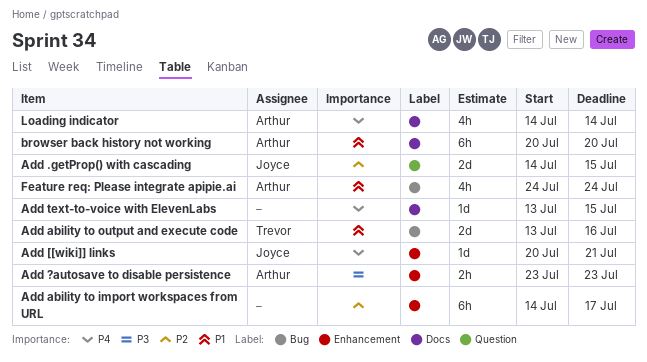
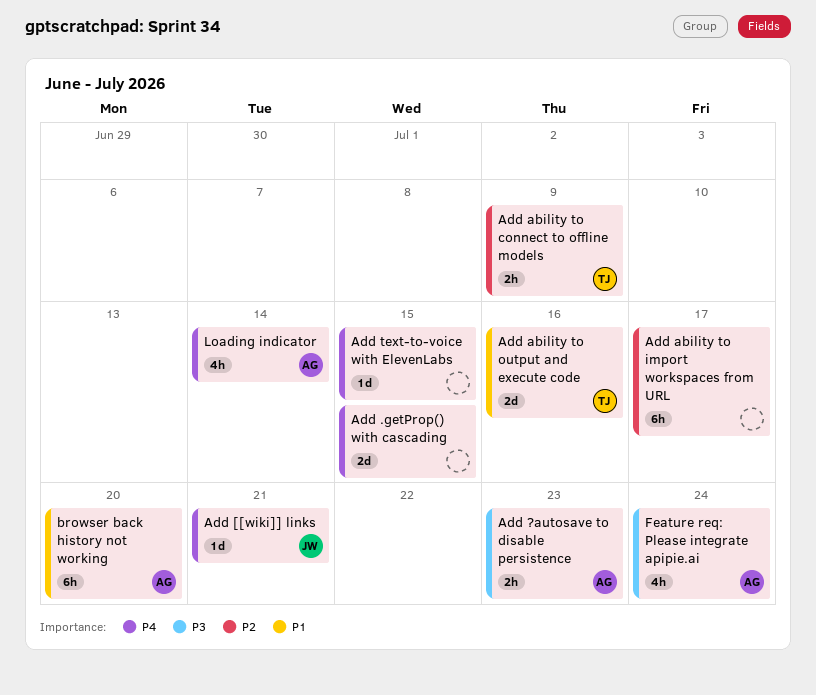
Add .getProp() with cascading, owner: Joyce -> none
Add .getProp() with cascading, priority: P2 -> P4
Add ability to connect to offline models: none -> present
Feature req: Please integrate apipie.ai, priority: P1 -> P3

